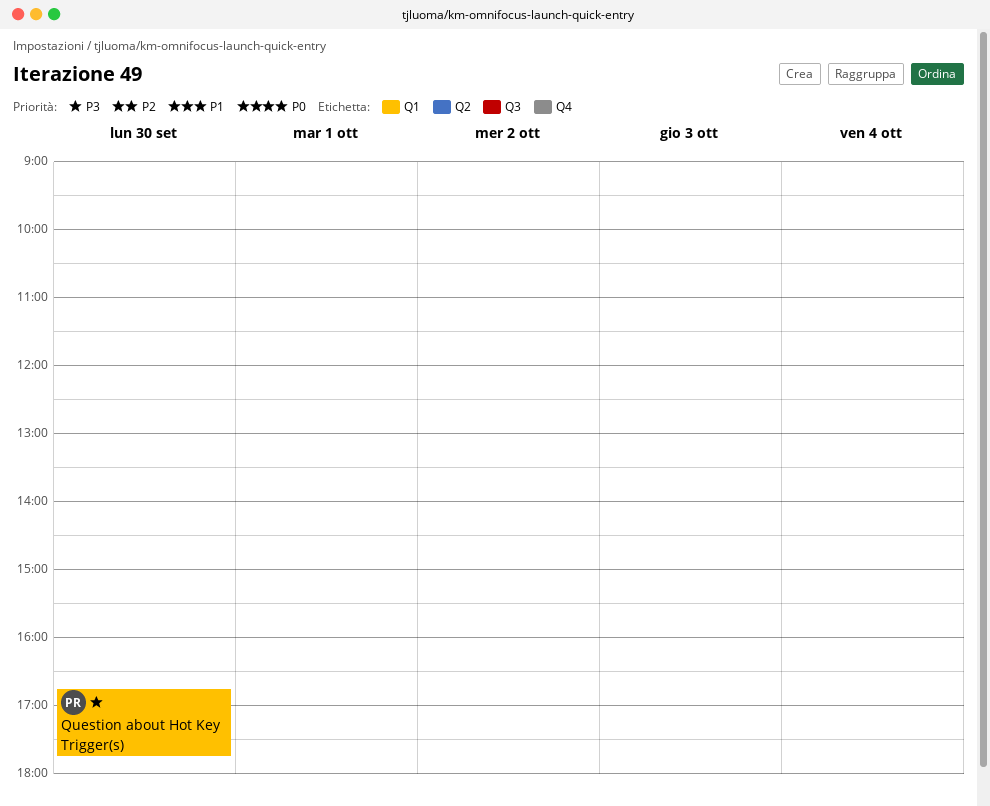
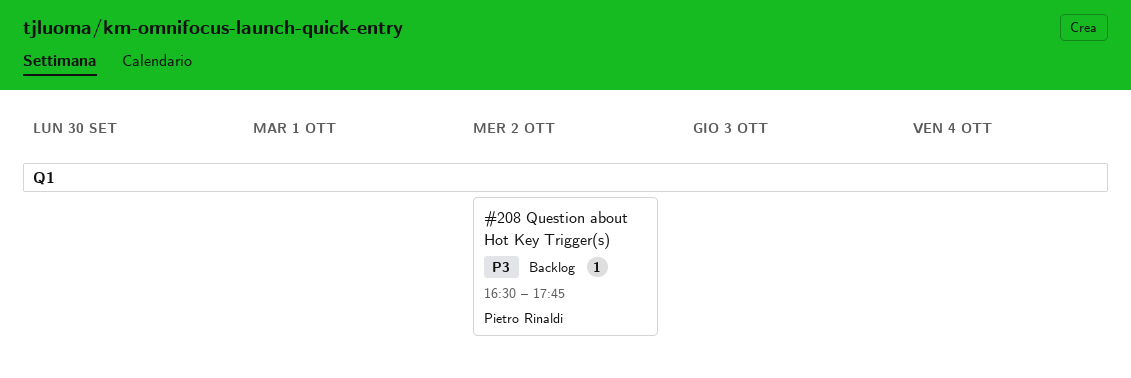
Question about Hot Key Trigger(s), day: Sep 30 -> Oct 2
Question about Hot Key Trigger(s), begins: 16:45 -> 16:30

